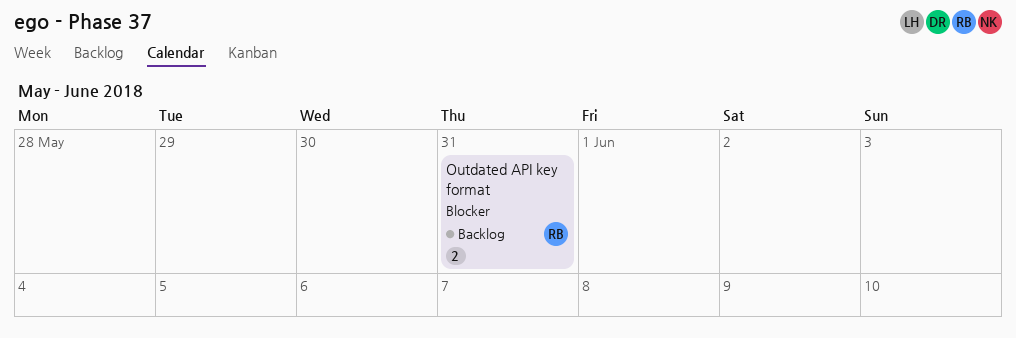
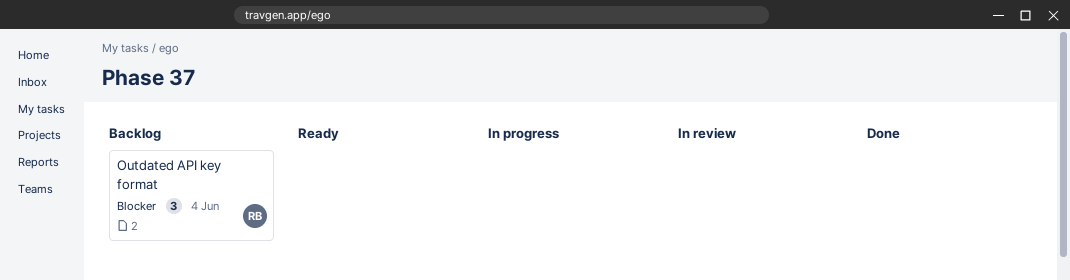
Outdated API key format, estimate: 2 -> 3
Outdated API key format, due: May 31 -> Jun 4

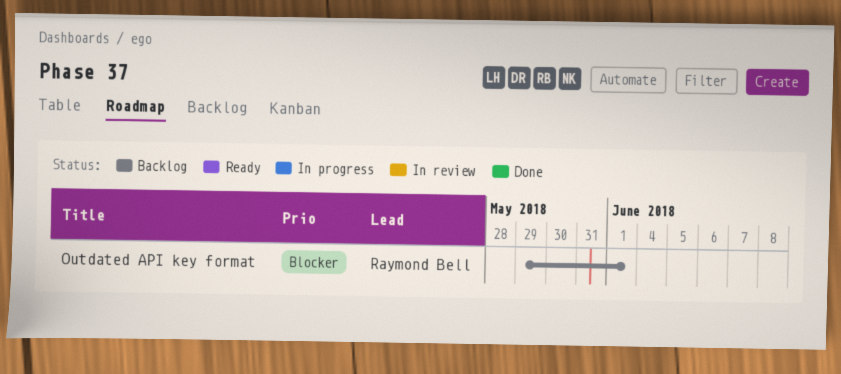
Outdated API key format, due: Jun 4 -> Jun 1

